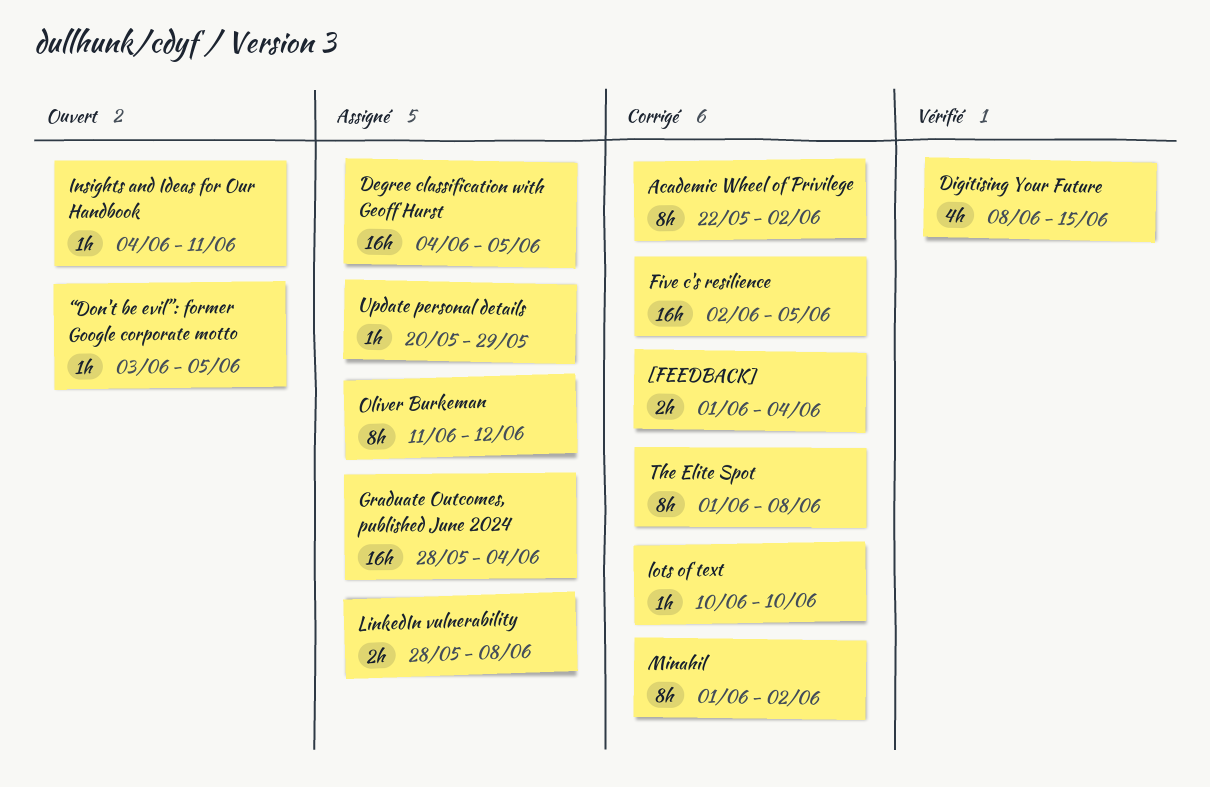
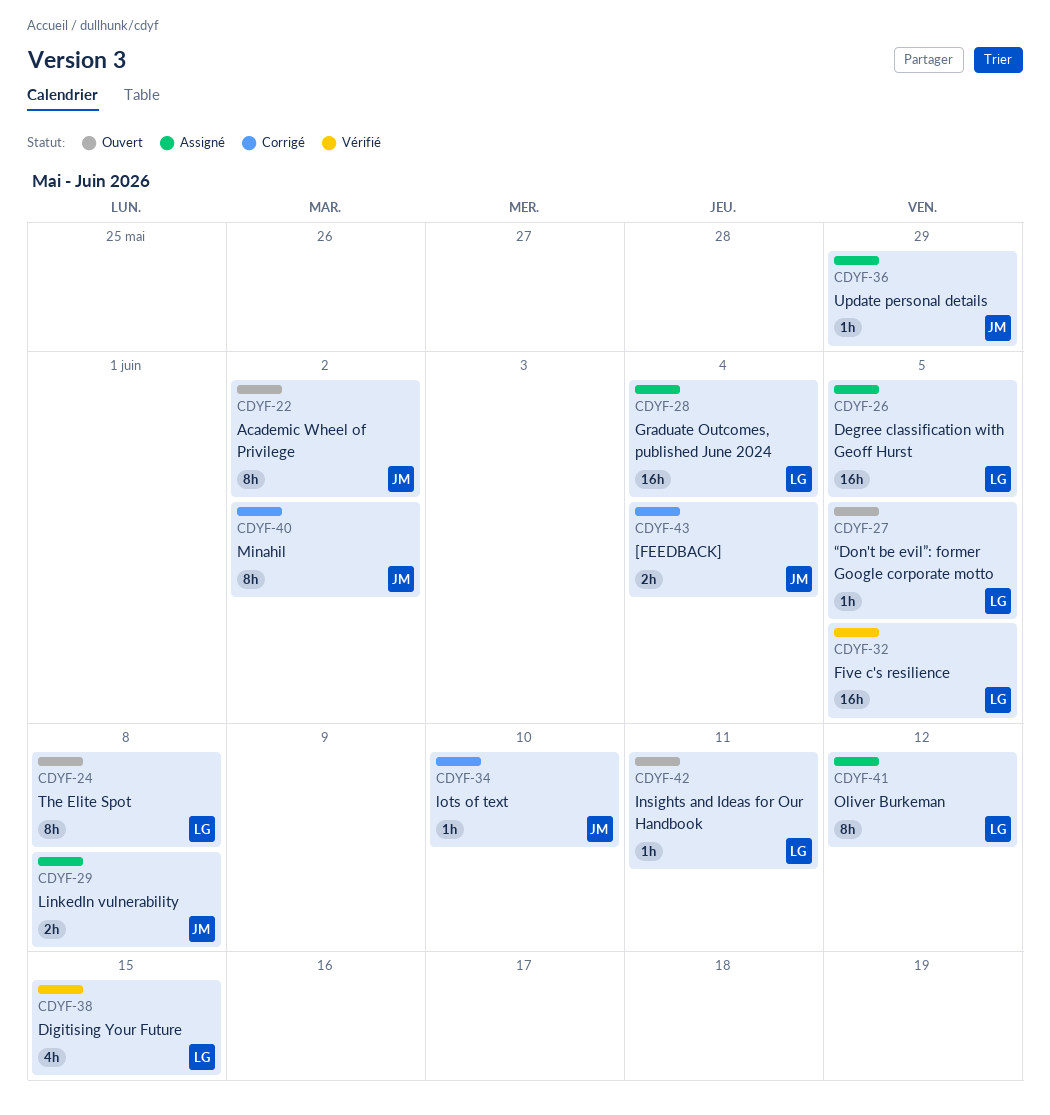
Academic Wheel of Privilege, status: Corrigé -> Ouvert
Five c's resilience, status: Corrigé -> Vérifié
The Elite Spot, status: Corrigé -> Ouvert

